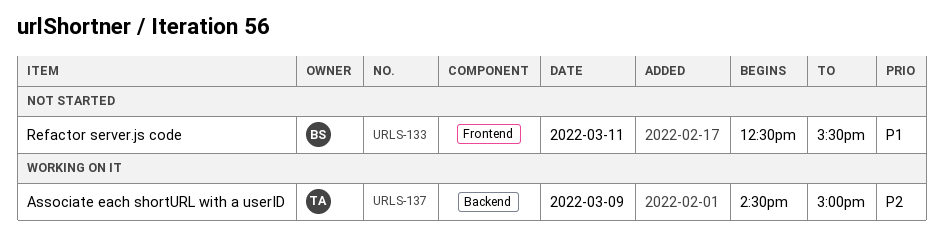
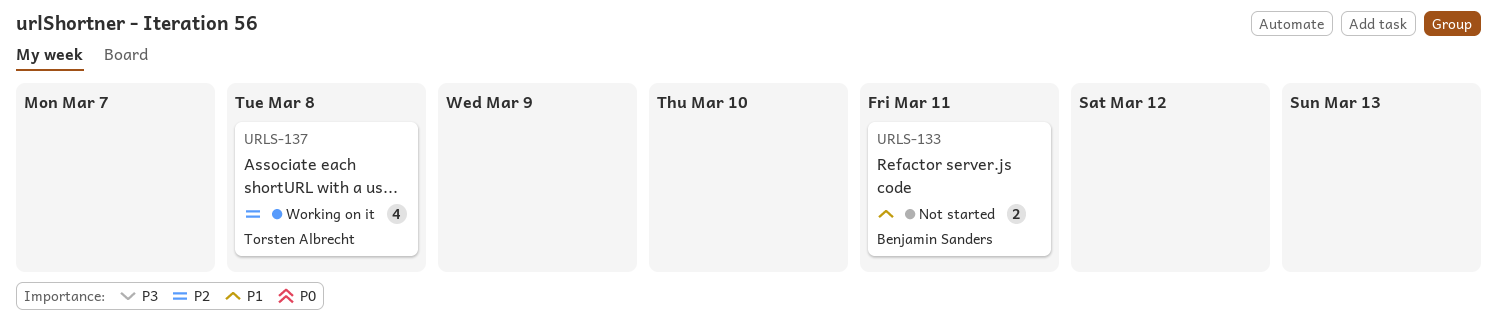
URLS-137, day: Mar 9 -> Mar 8

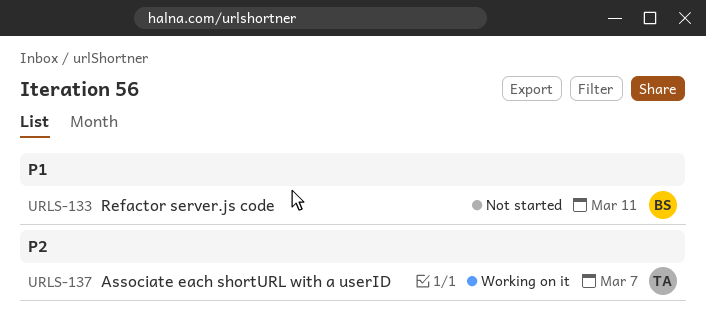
URLS-137, day: Mar 8 -> Mar 7

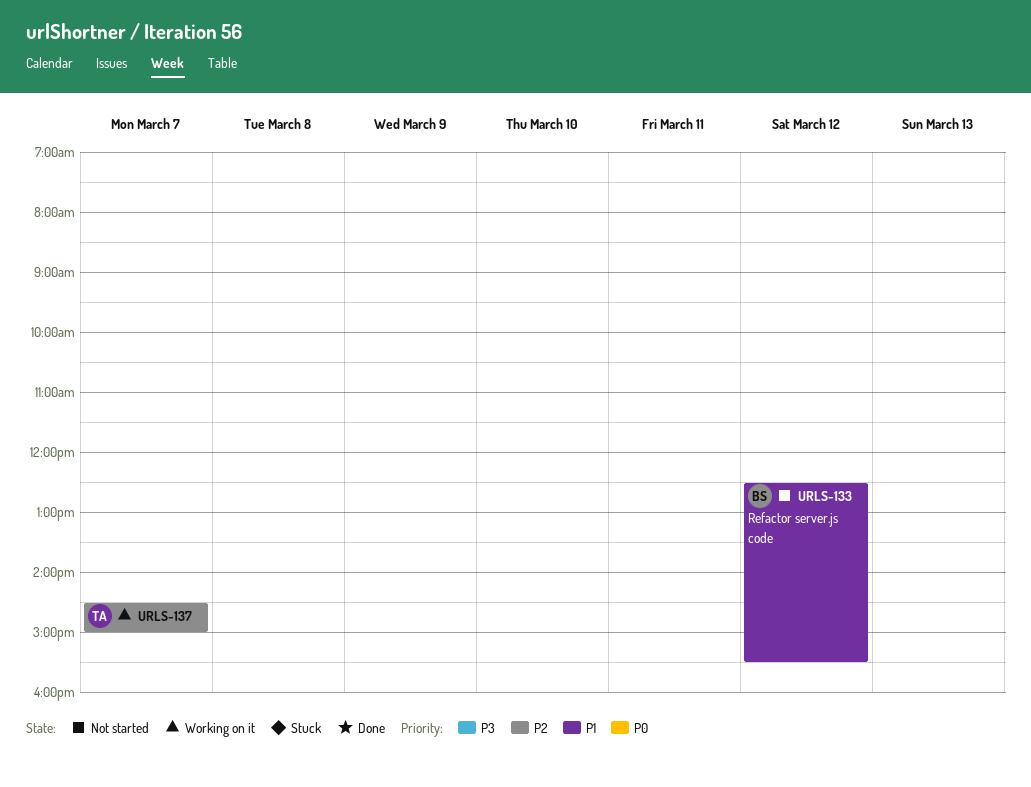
URLS-133, day: Mar 11 -> Mar 12

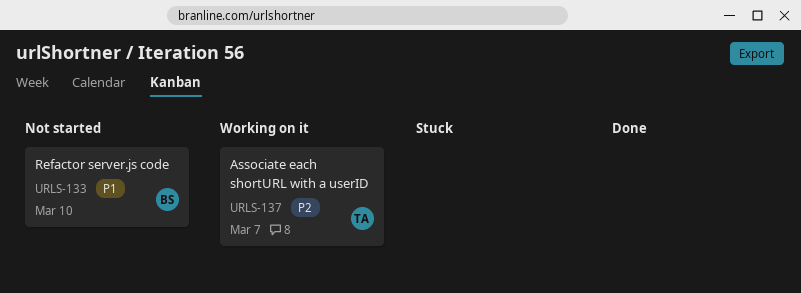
URLS-133, day: Mar 12 -> Mar 10

